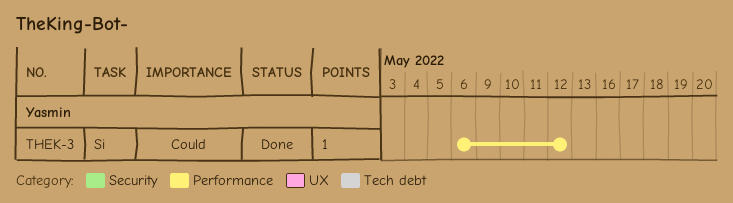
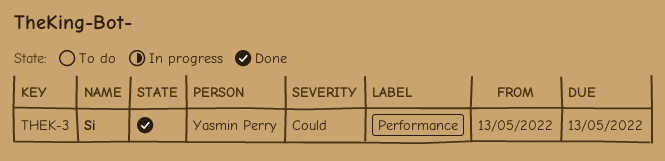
THEK-3, start: May 6 -> May 13
THEK-3, due: May 12 -> May 13

